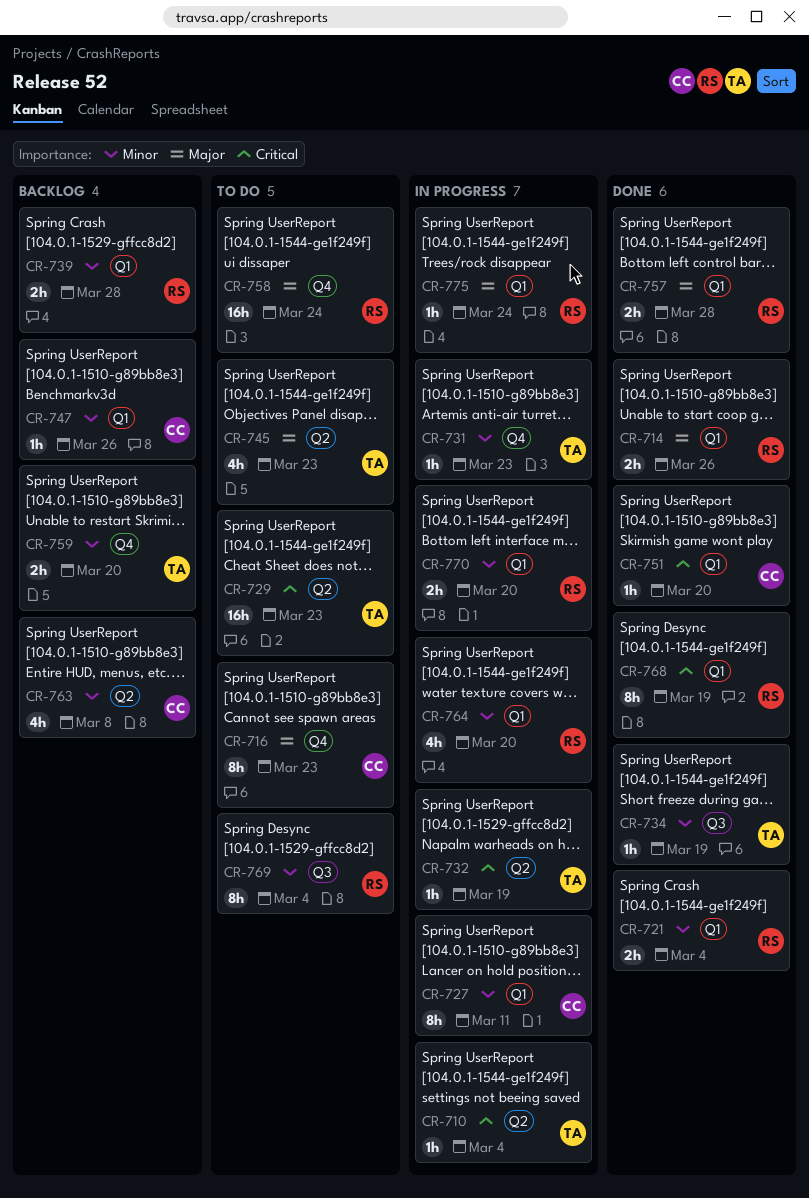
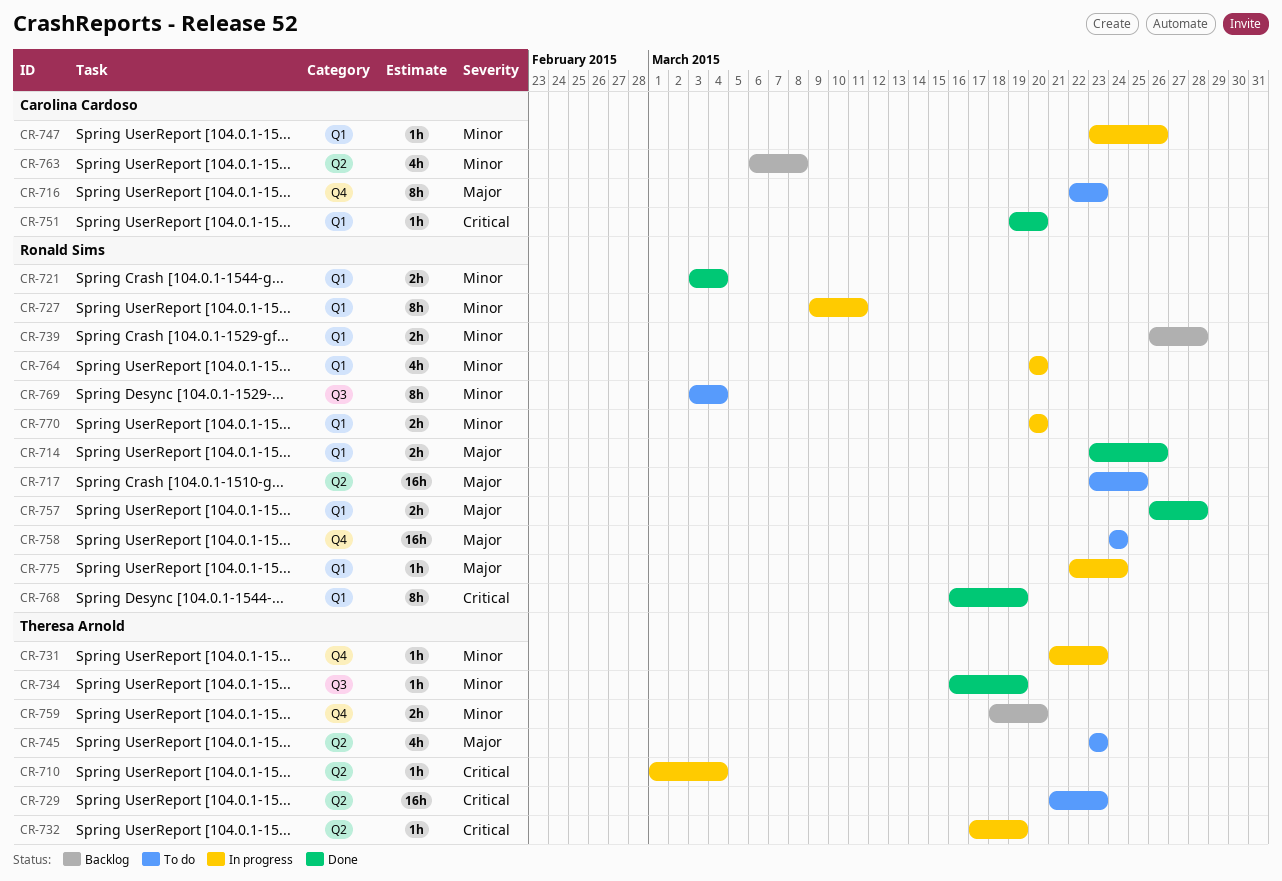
CR-717: none -> present
CR-727, owner: Carolina Cardoso -> Ronald Sims
CR-747, status: Backlog -> In progress

